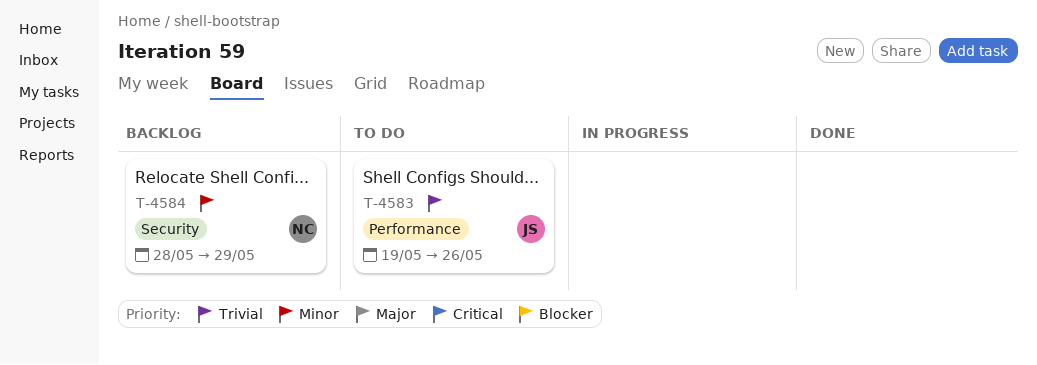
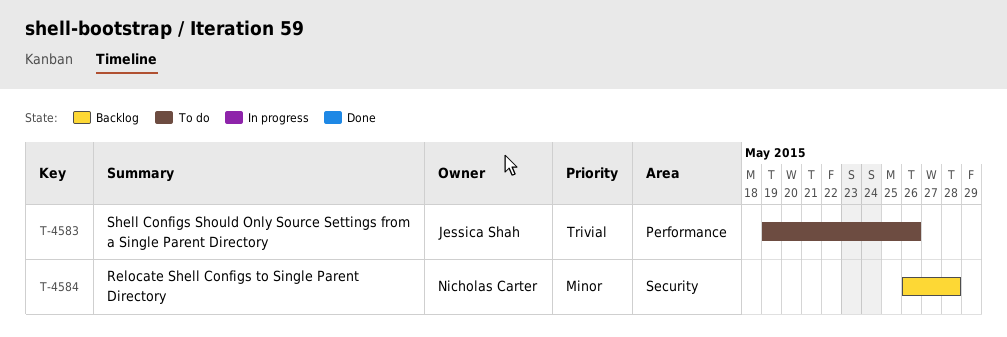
T-4584, start: May 28 -> May 26
T-4584, due: May 29 -> May 28

